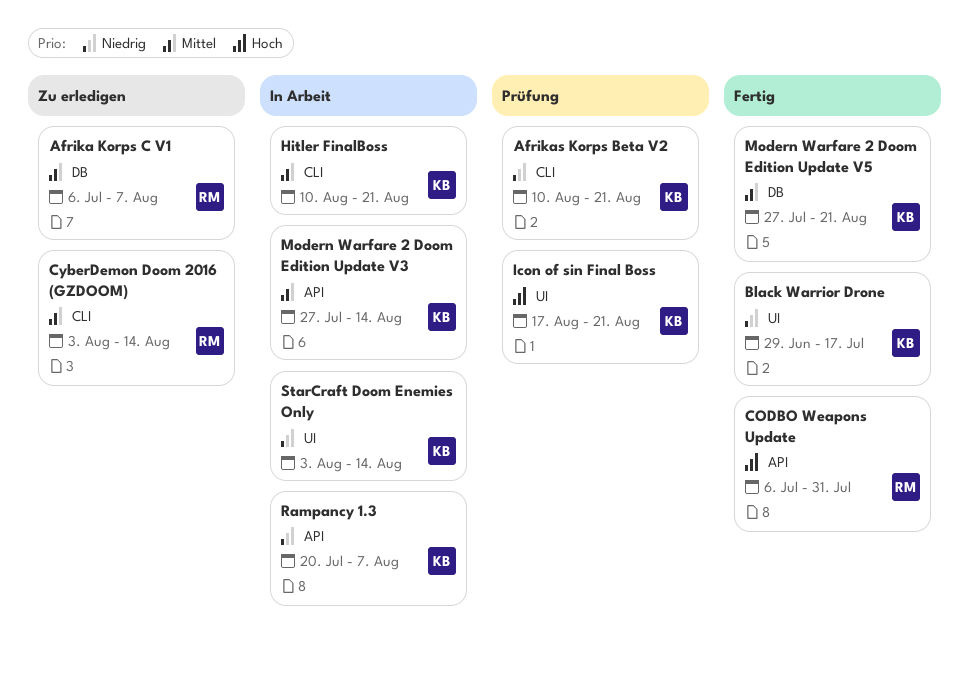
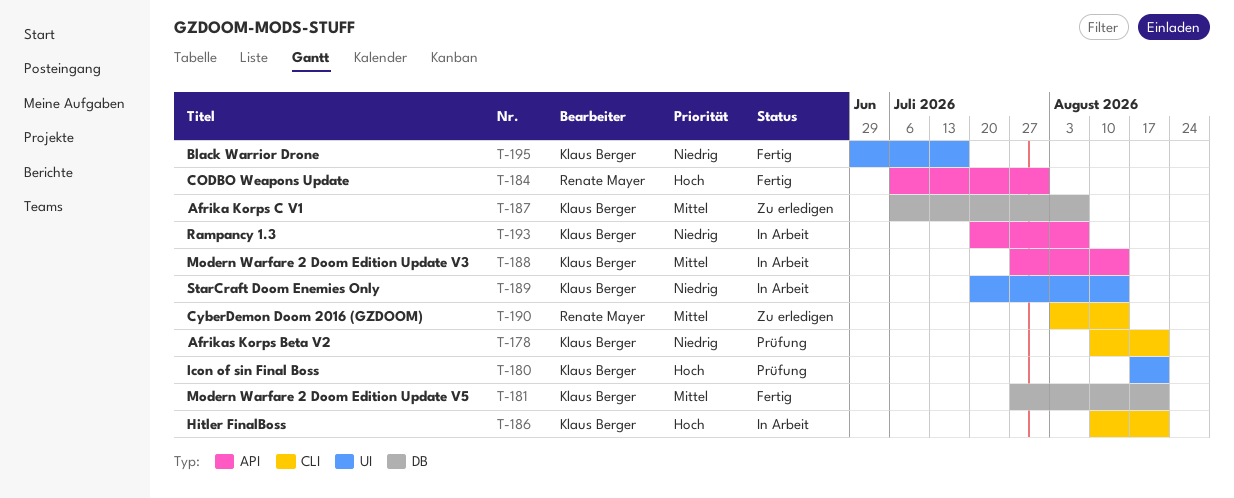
Afrika Korps C V1, owner: Renate Mayer -> Klaus Berger
Hitler FinalBoss, priority: Mittel -> Hoch
StarCraft Doom Enemies Only, start: Aug 3 -> Jul 20

